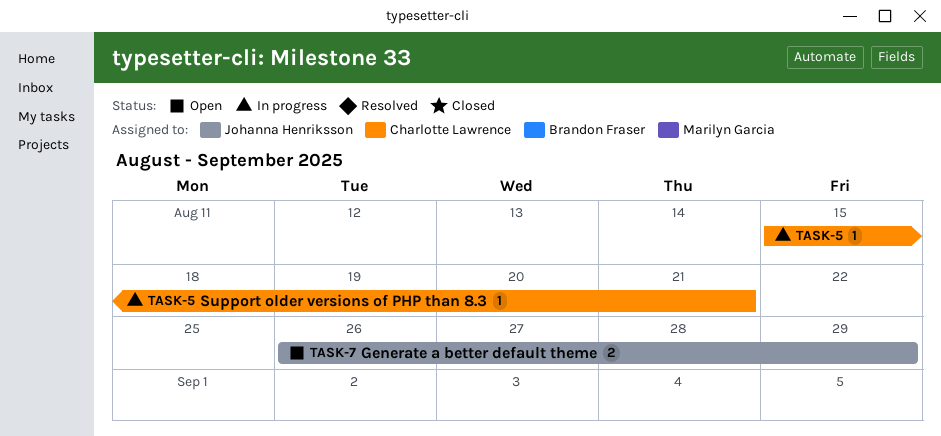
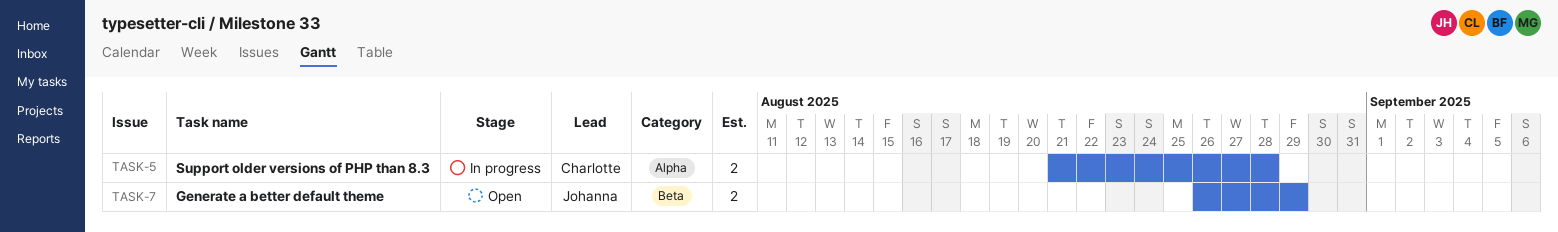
TASK-5, estimate: 1 -> 2
TASK-5, start: Aug 15 -> Aug 21
TASK-5, due: Aug 21 -> Aug 28

